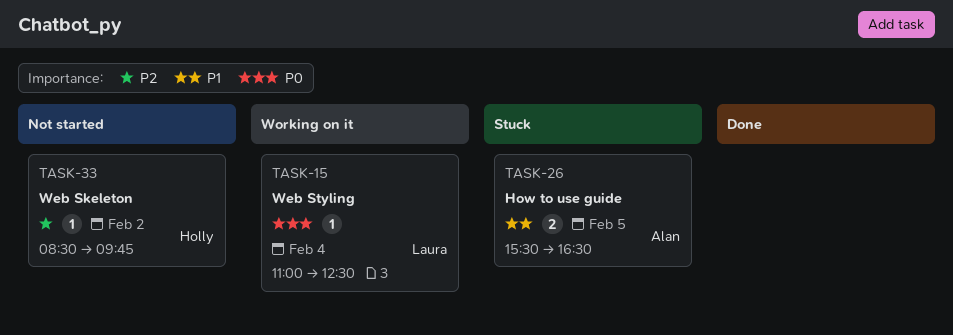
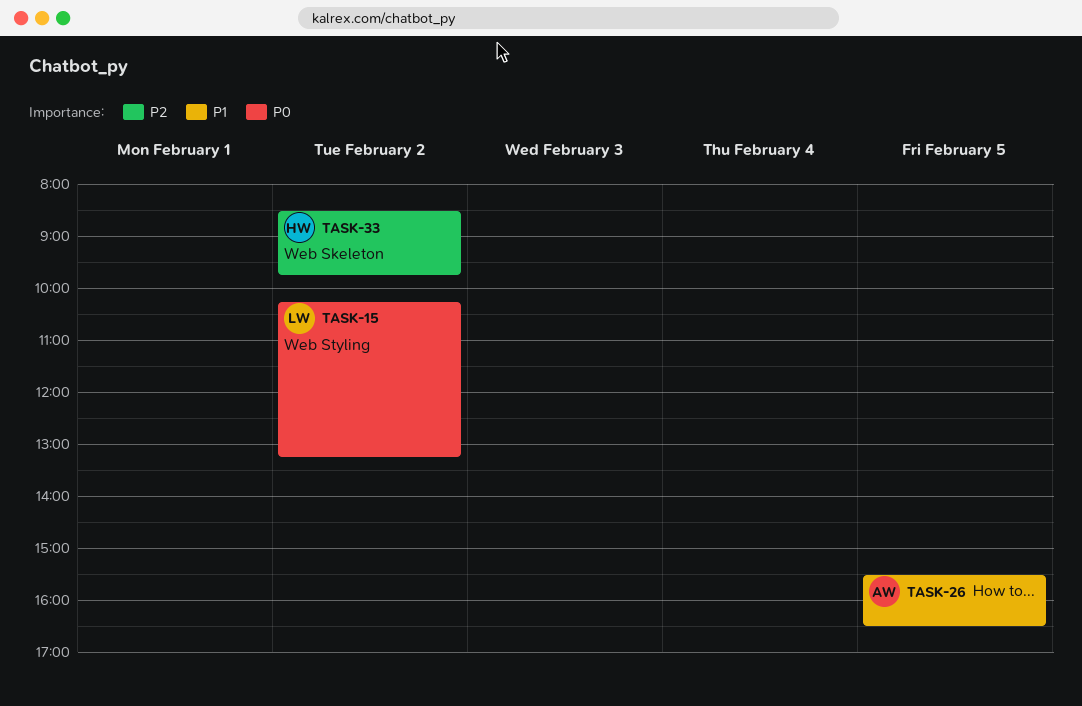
TASK-15, day: Feb 4 -> Feb 2
TASK-15, begins: 11:00 -> 10:15
TASK-15, ends: 12:30 -> 13:15

